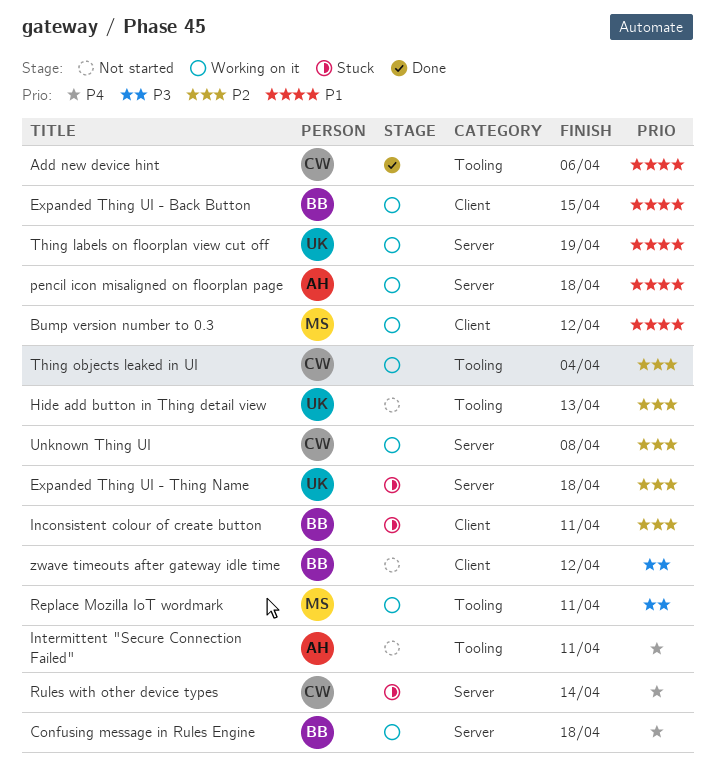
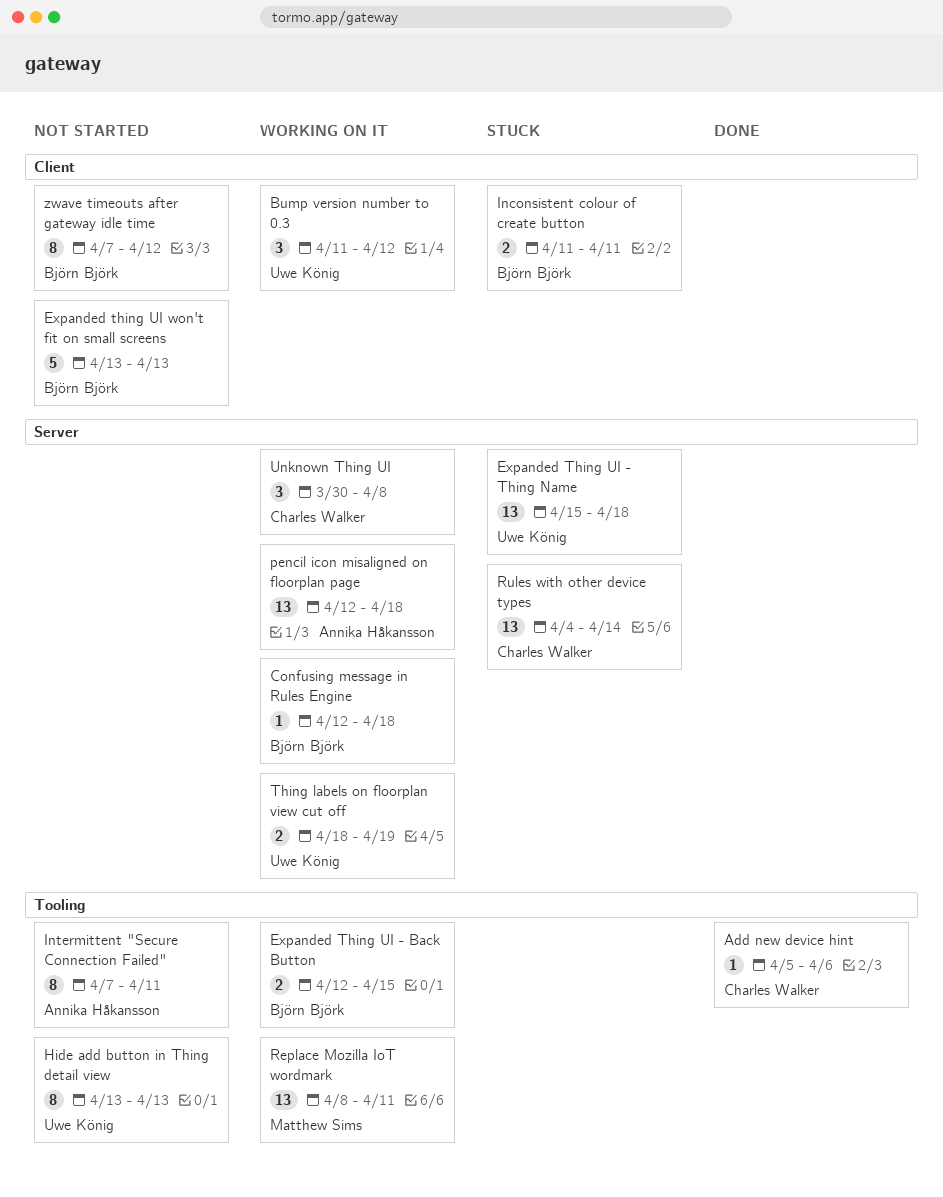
Bump version number to 0.3, owner: Matthew Sims -> Uwe König
Expanded Thing UI - Back Button, label: Client -> Tooling
Expanded thing UI won't fit on small screens: none -> present
Thing objects leaked in UI: present -> none

